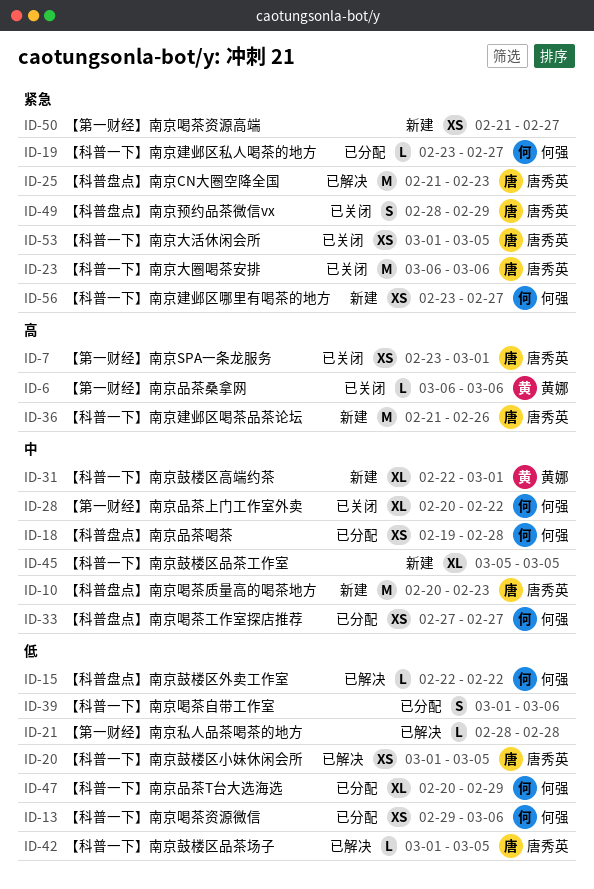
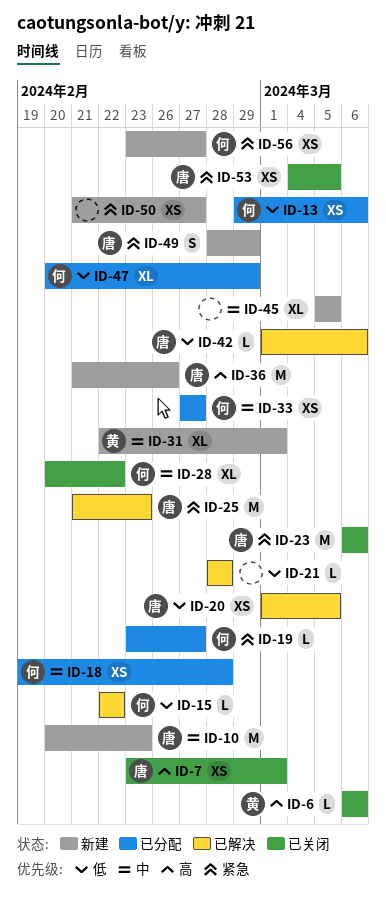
ID-39: present -> none
ID-42, due: Mar 5 -> Mar 6
ID-49, status: 已关闭 -> 新建
ID-53, start: Mar 1 -> Mar 4

